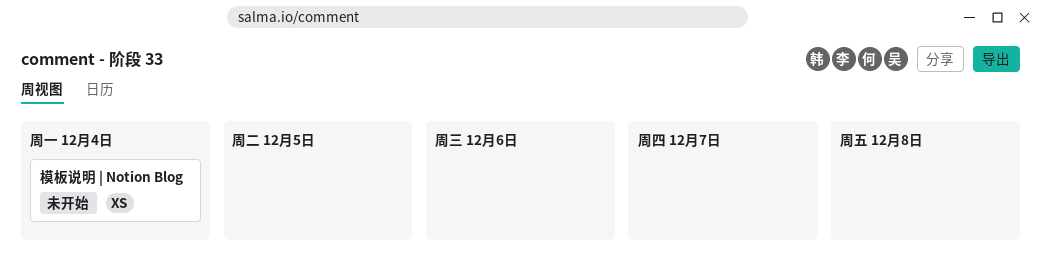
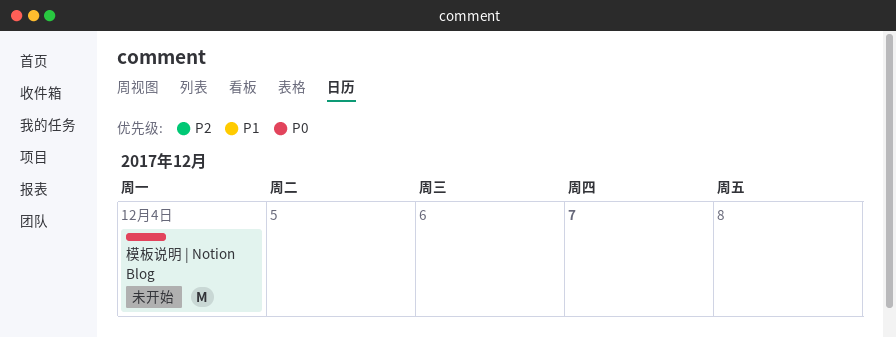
模板说明 | Notion Blog, estimate: XS -> M

